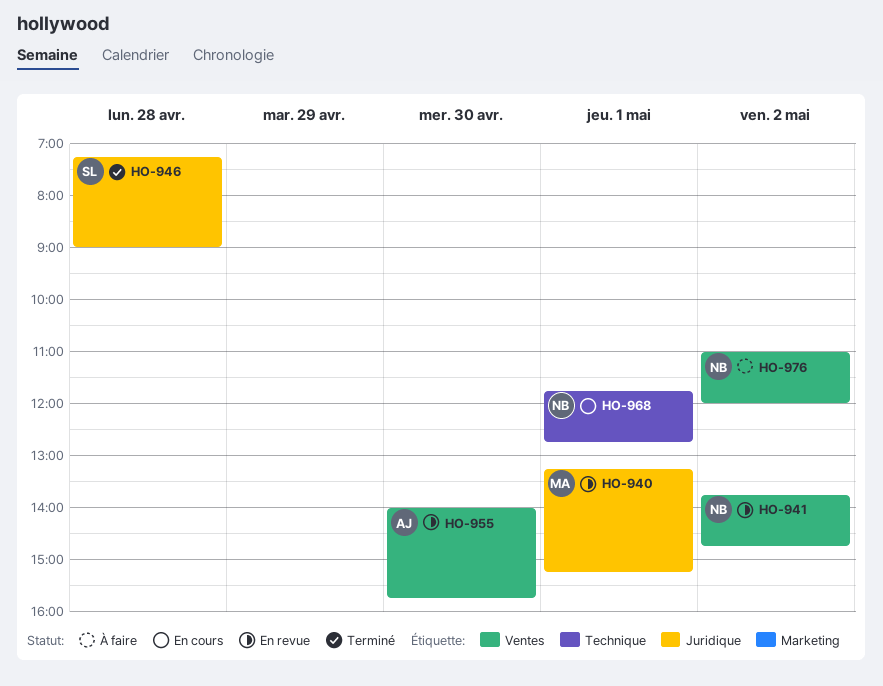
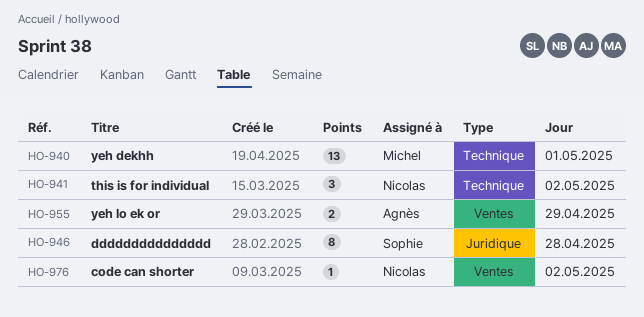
HO-940, label: Juridique -> Technique
HO-941, label: Ventes -> Technique
HO-955, day: Apr 30 -> Apr 29
HO-968: present -> none

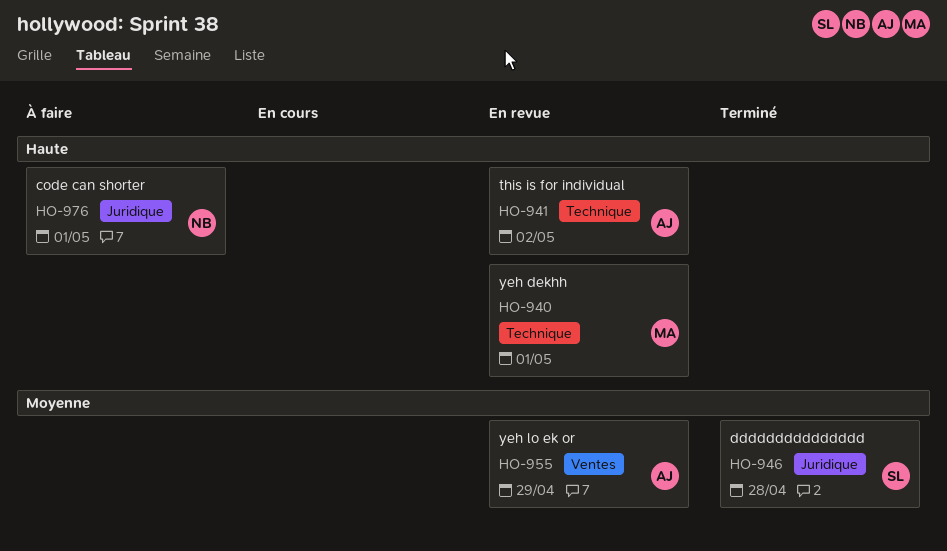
HO-941, owner: Nicolas -> Agnès
HO-976, label: Ventes -> Juridique
HO-976, day: May 2 -> May 1

